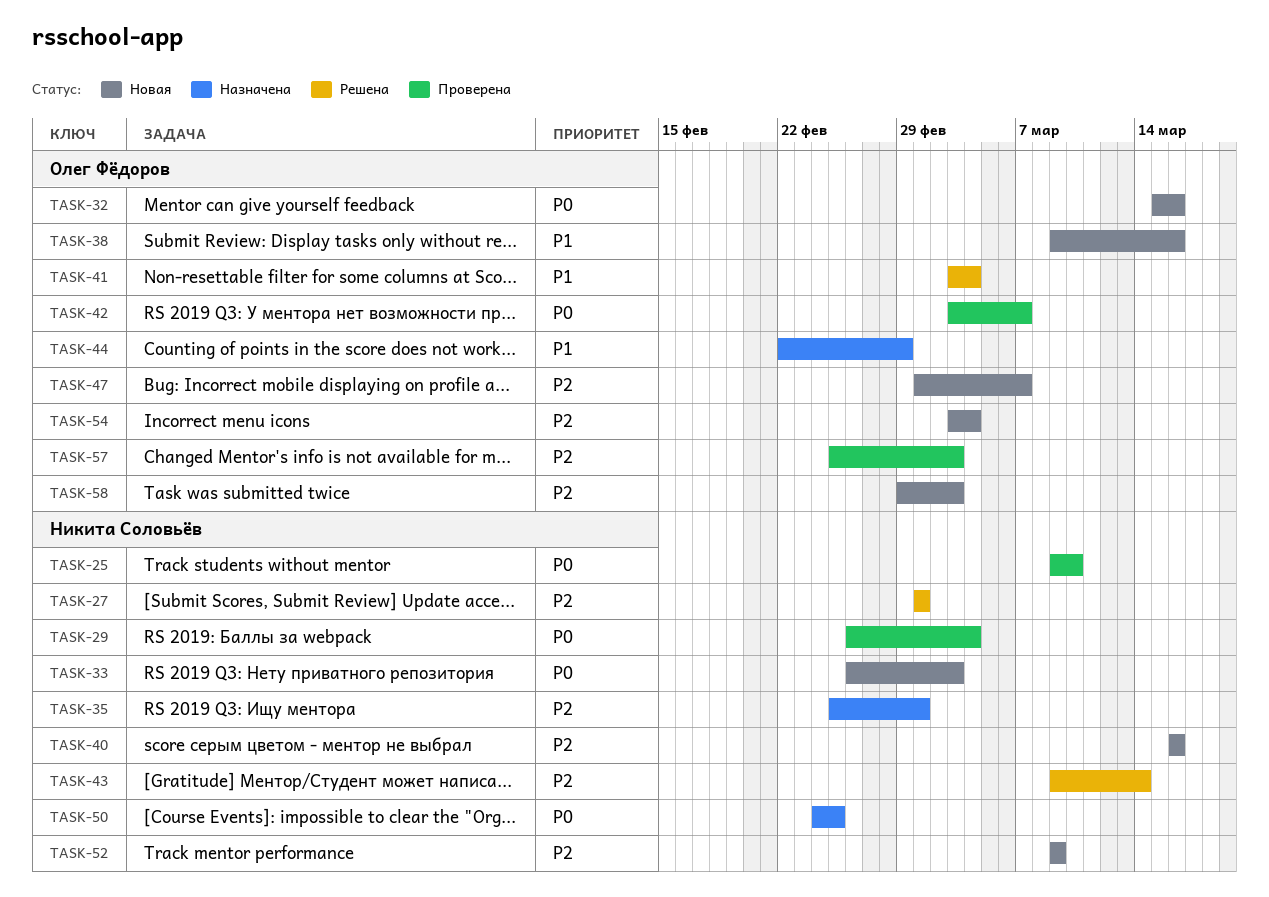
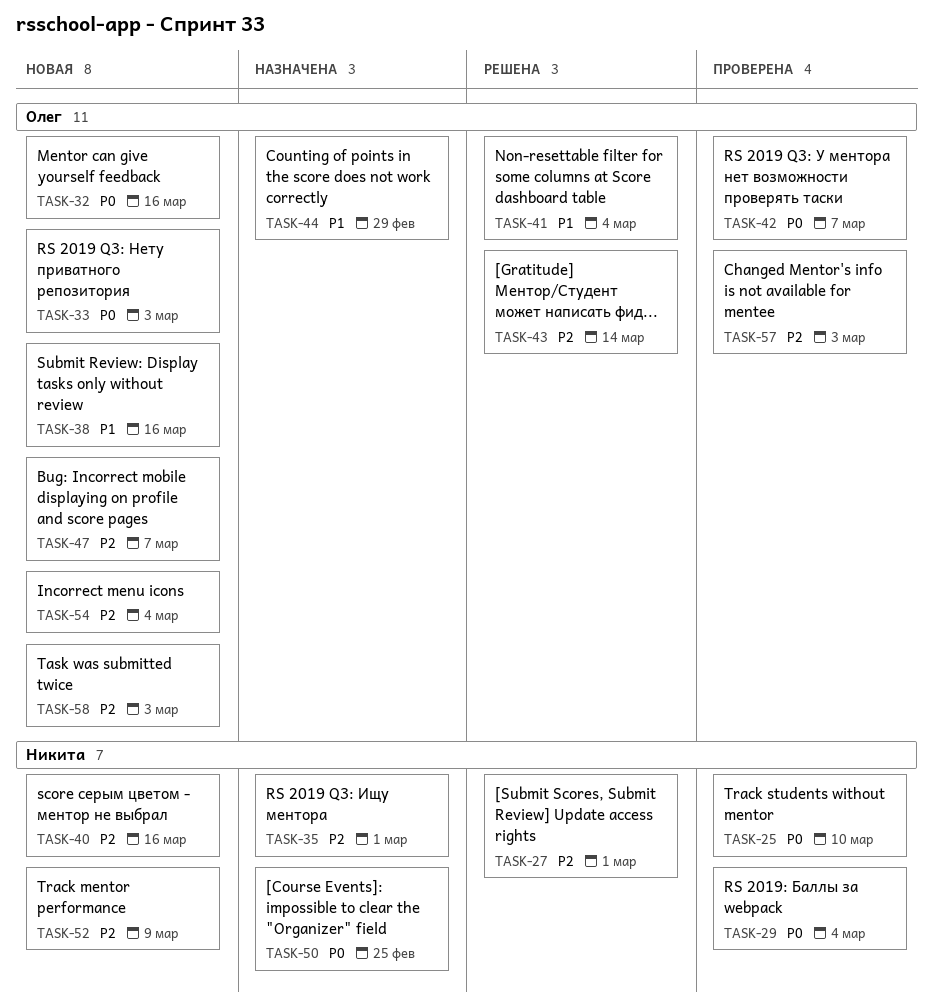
TASK-33, owner: Никита Соловьёв -> Олег Фёдоров
TASK-43, owner: Никита Соловьёв -> Олег Фёдоров

